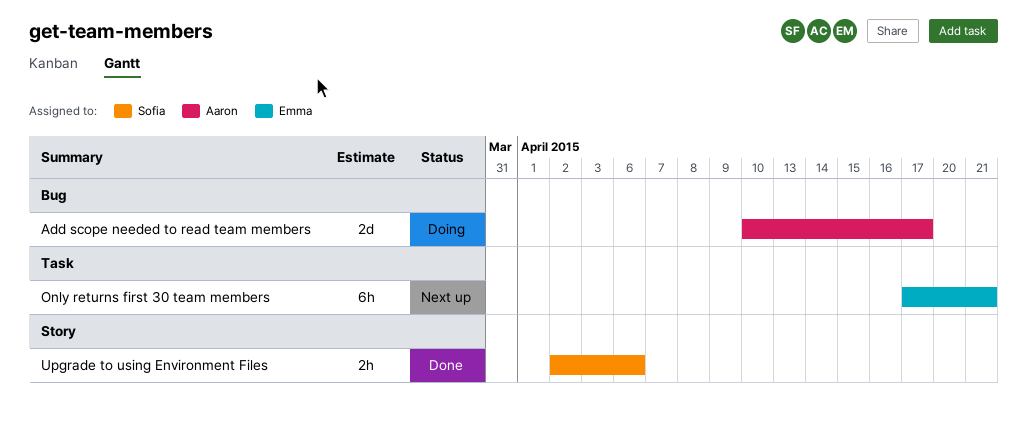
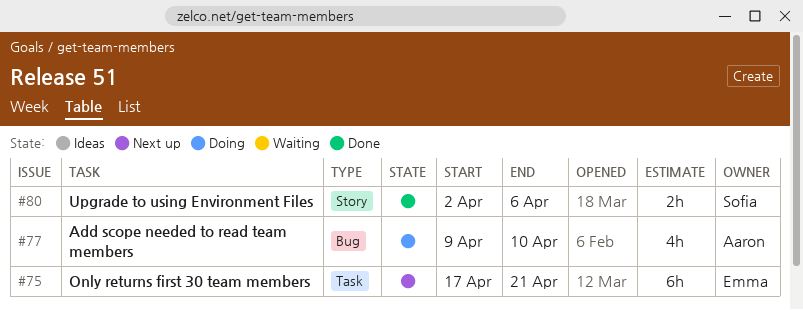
Add scope needed to read team members, estimate: 2d -> 4h
Add scope needed to read team members, start: Apr 10 -> Apr 9
Add scope needed to read team members, due: Apr 17 -> Apr 10

